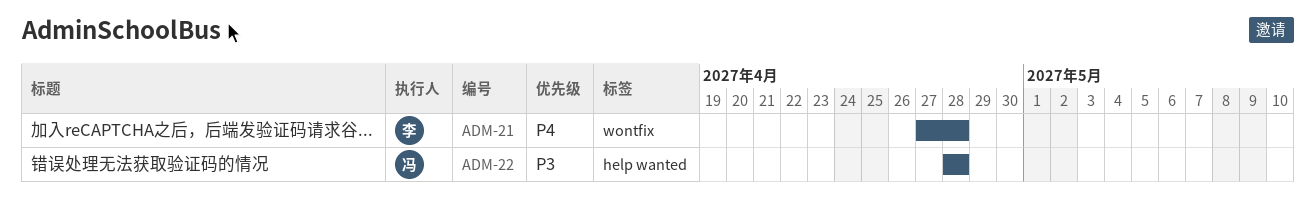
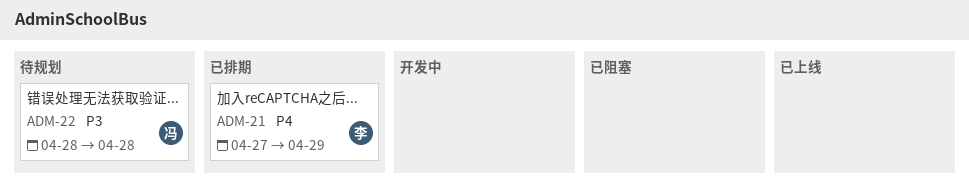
ADM-21, due: Apr 28 -> Apr 29

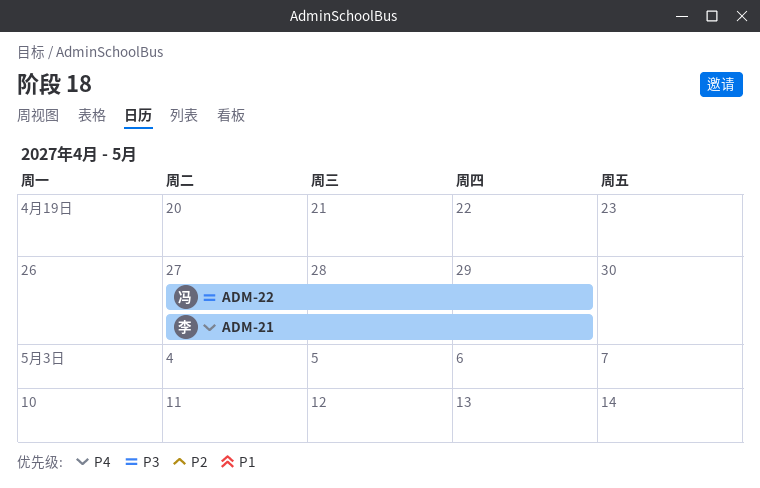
ADM-22, start: Apr 28 -> Apr 27
ADM-22, due: Apr 28 -> Apr 29

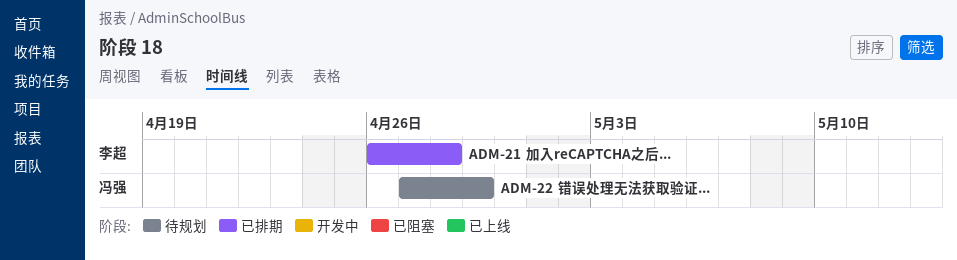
ADM-21, start: Apr 27 -> Apr 26
ADM-21, due: Apr 29 -> Apr 28

